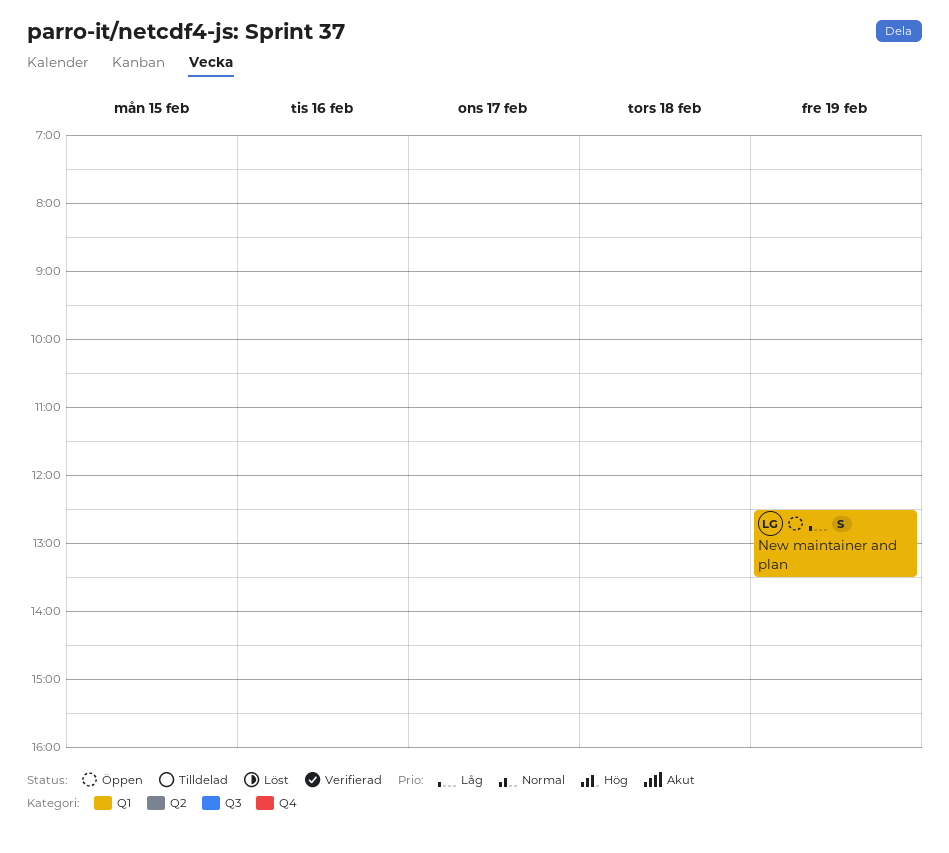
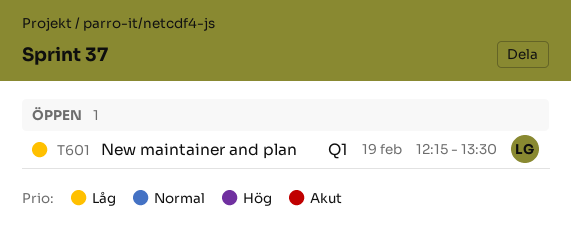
New maintainer and plan, begins: 12:30 -> 12:15

